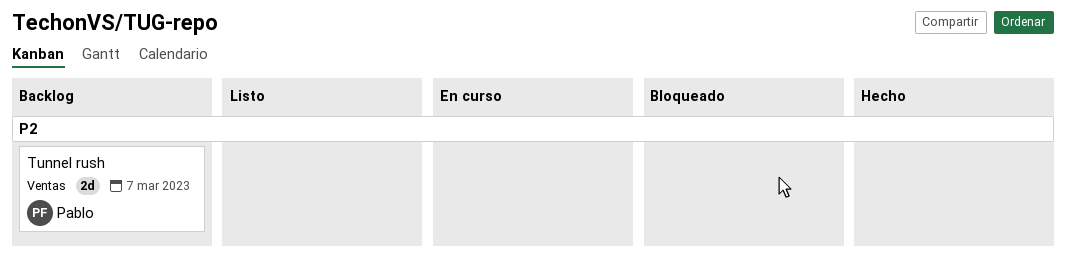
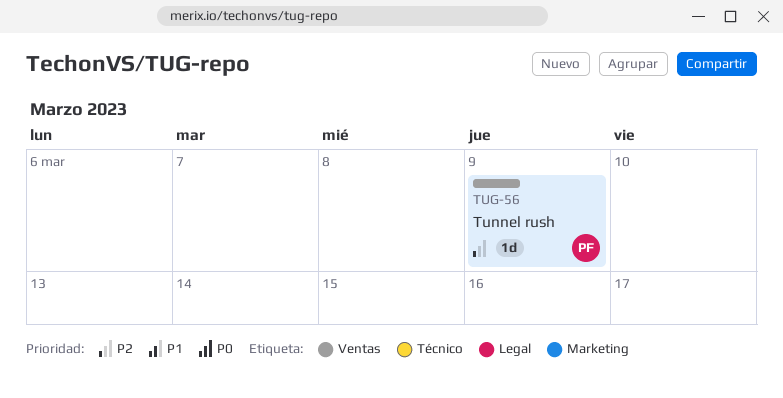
Tunnel rush, estimate: 2d -> 1d
Tunnel rush, due: Mar 7 -> Mar 9

